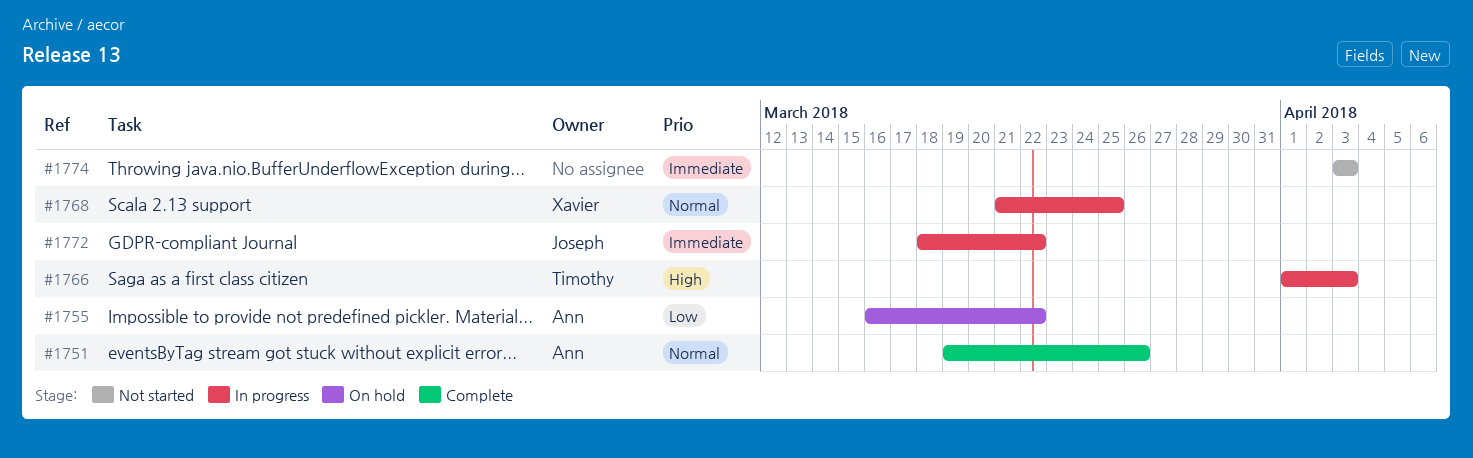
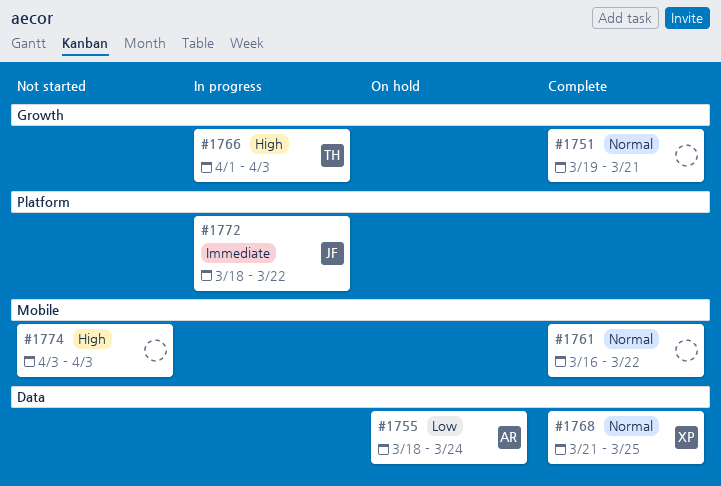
#1751, owner: Ann -> none
#1751, due: Mar 26 -> Mar 21
#1755, start: Mar 16 -> Mar 18
#1755, due: Mar 22 -> Mar 24
#1761: none -> present
#1768, status: In progress -> Complete
#1774, priority: Immediate -> High

